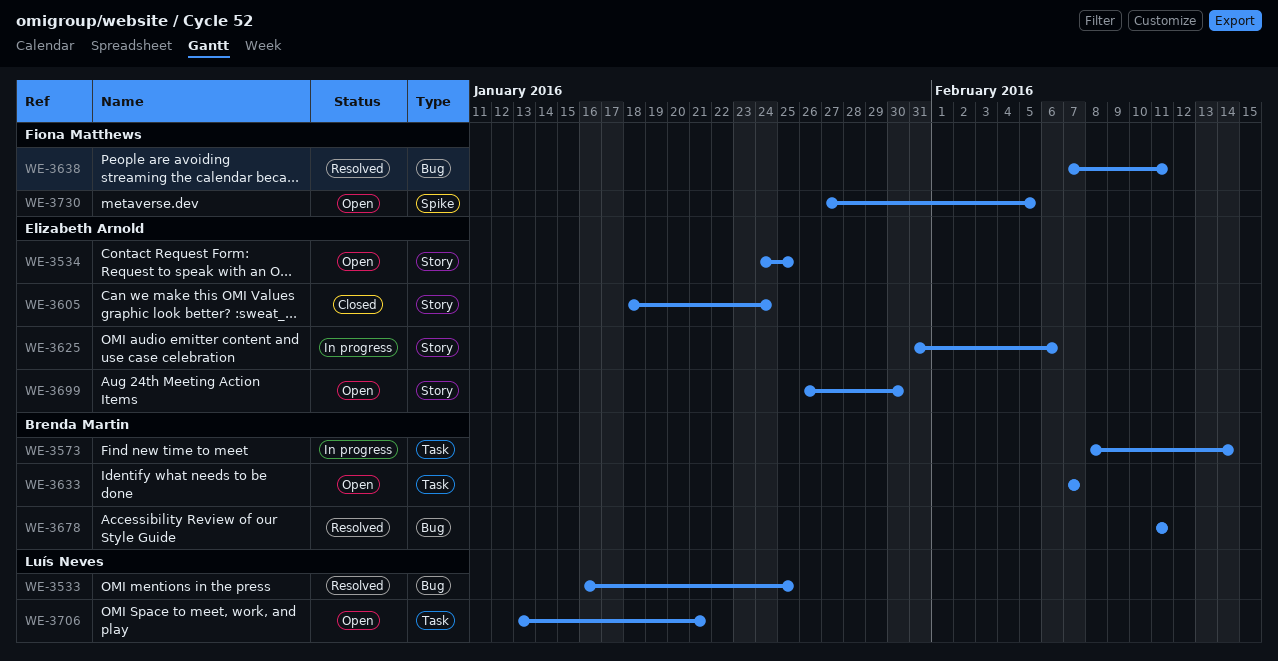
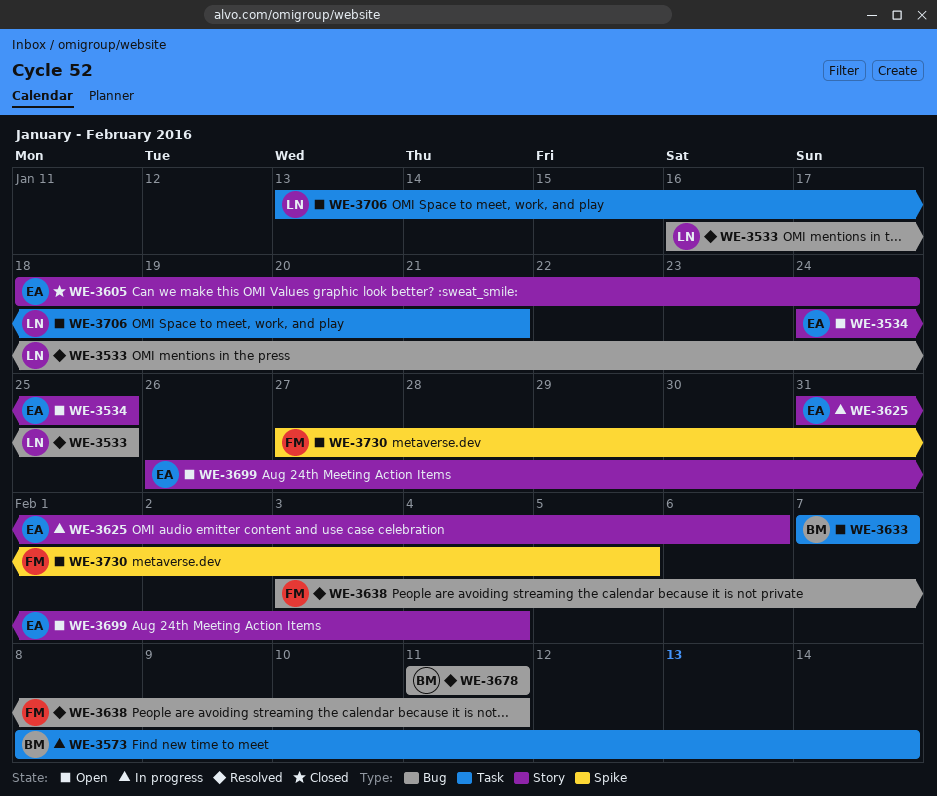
WE-3638, start: Feb 7 -> Feb 3
WE-3699, due: Jan 30 -> Feb 4

